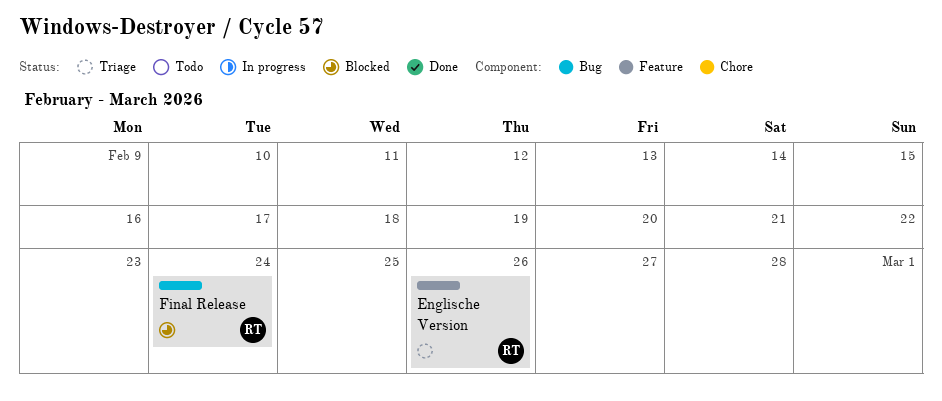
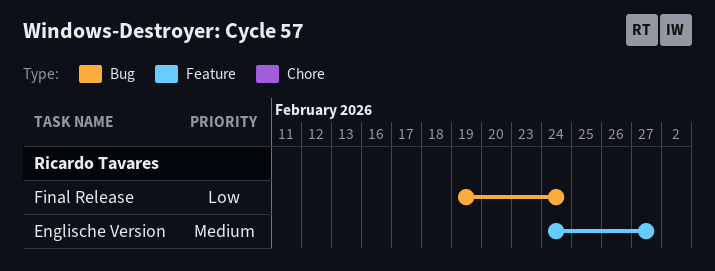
Englische Version, due: Feb 26 -> Feb 27

